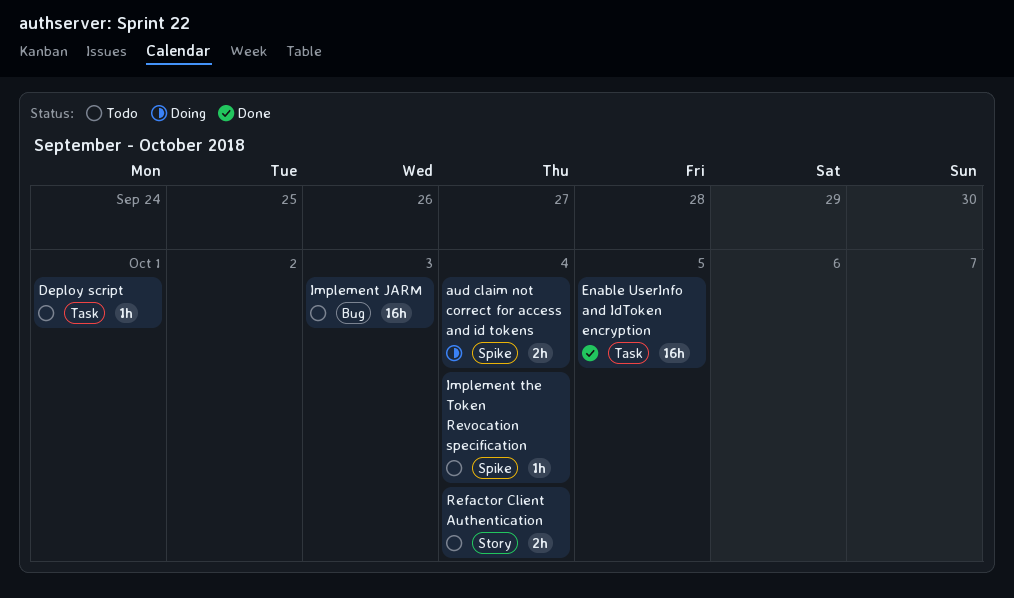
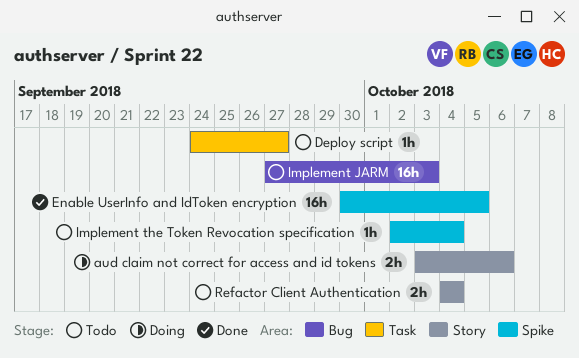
aud claim not correct for access and id tokens, label: Spike -> Story
aud claim not correct for access and id tokens, due: Oct 4 -> Oct 6
Deploy script, due: Oct 1 -> Sep 27
Enable UserInfo and IdToken encryption, label: Task -> Spike

